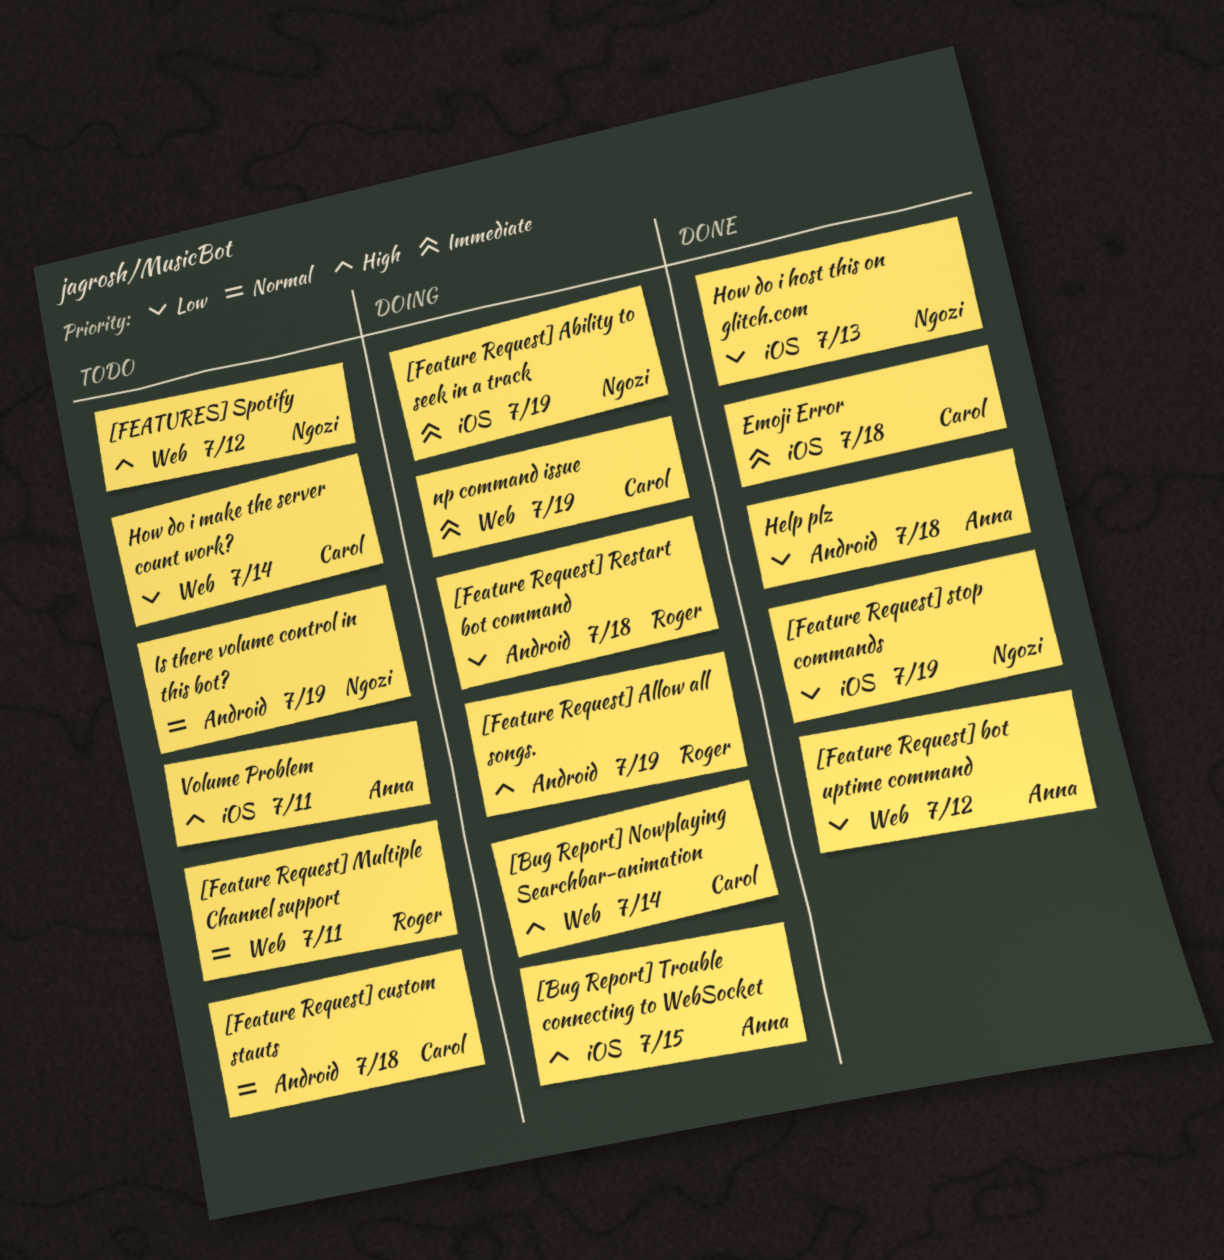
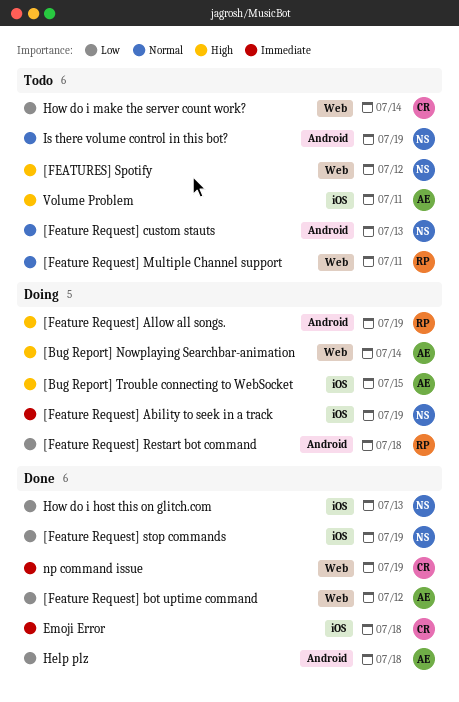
[Bug Report] Nowplaying Searchbar-animation, owner: Carol -> Anna
[Feature Request] custom stauts, owner: Carol -> Ngozi
[Feature Request] custom stauts, due: Jul 18 -> Jul 13
np command issue, status: Doing -> Done

